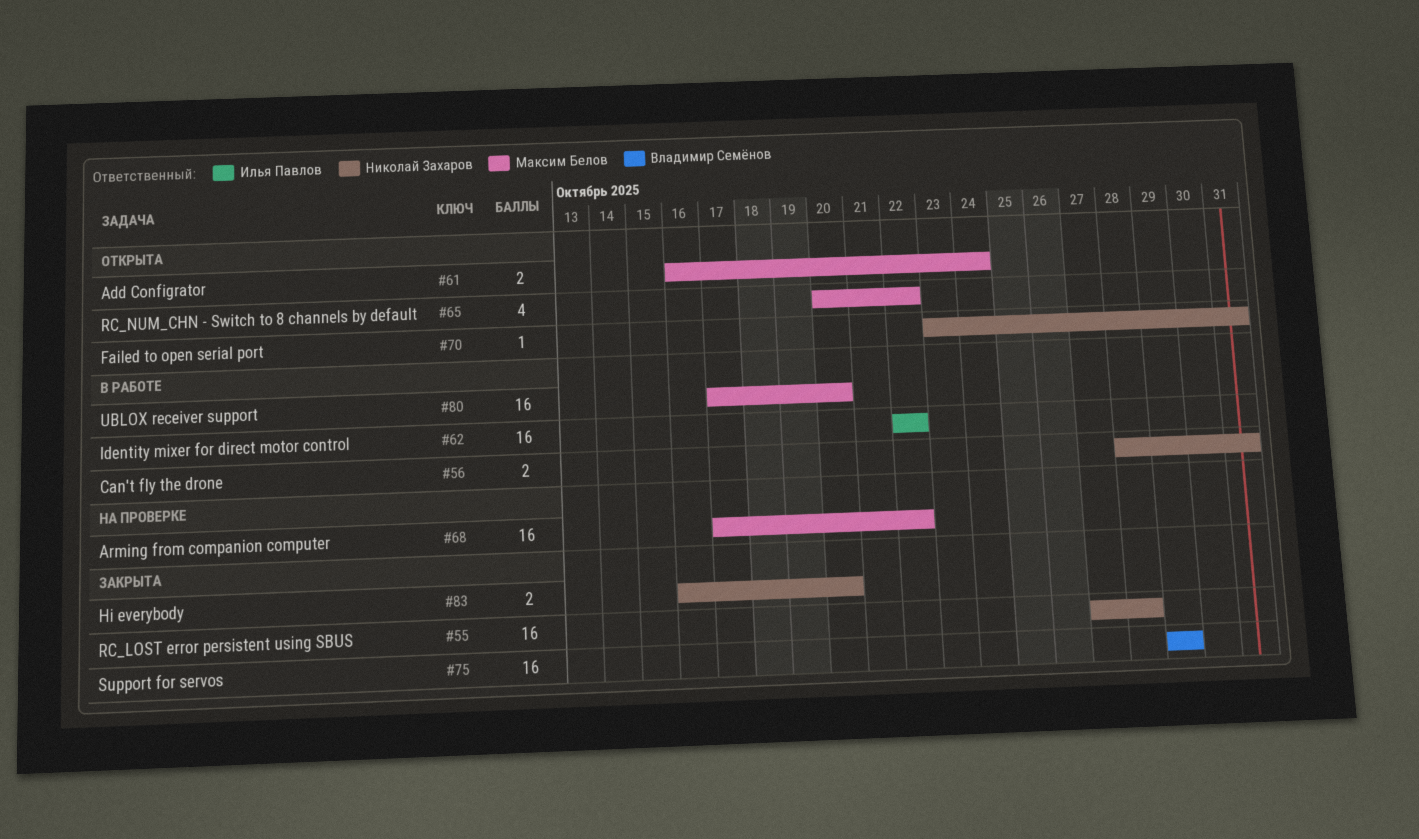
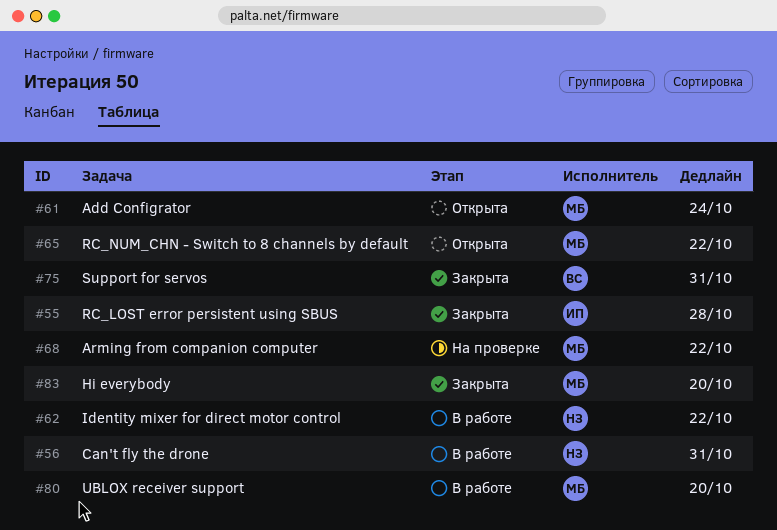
#55, owner: Николай Захаров -> Илья Павлов
#62, owner: Илья Павлов -> Николай Захаров
#70: present -> none
#75, due: Oct 29 -> Oct 31
#83, owner: Николай Захаров -> Максим Белов

